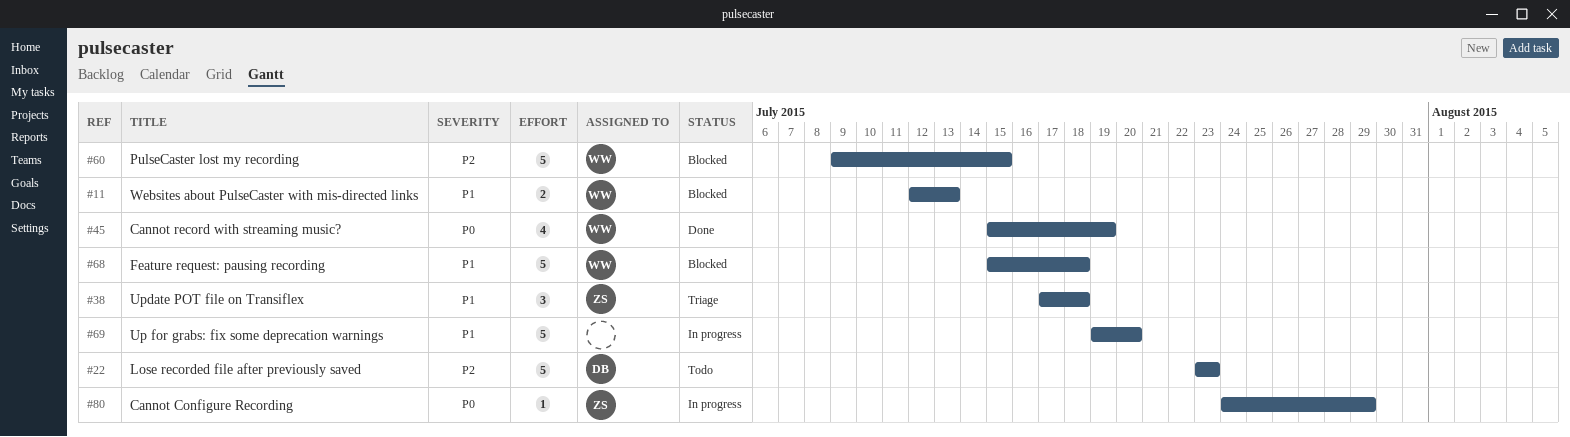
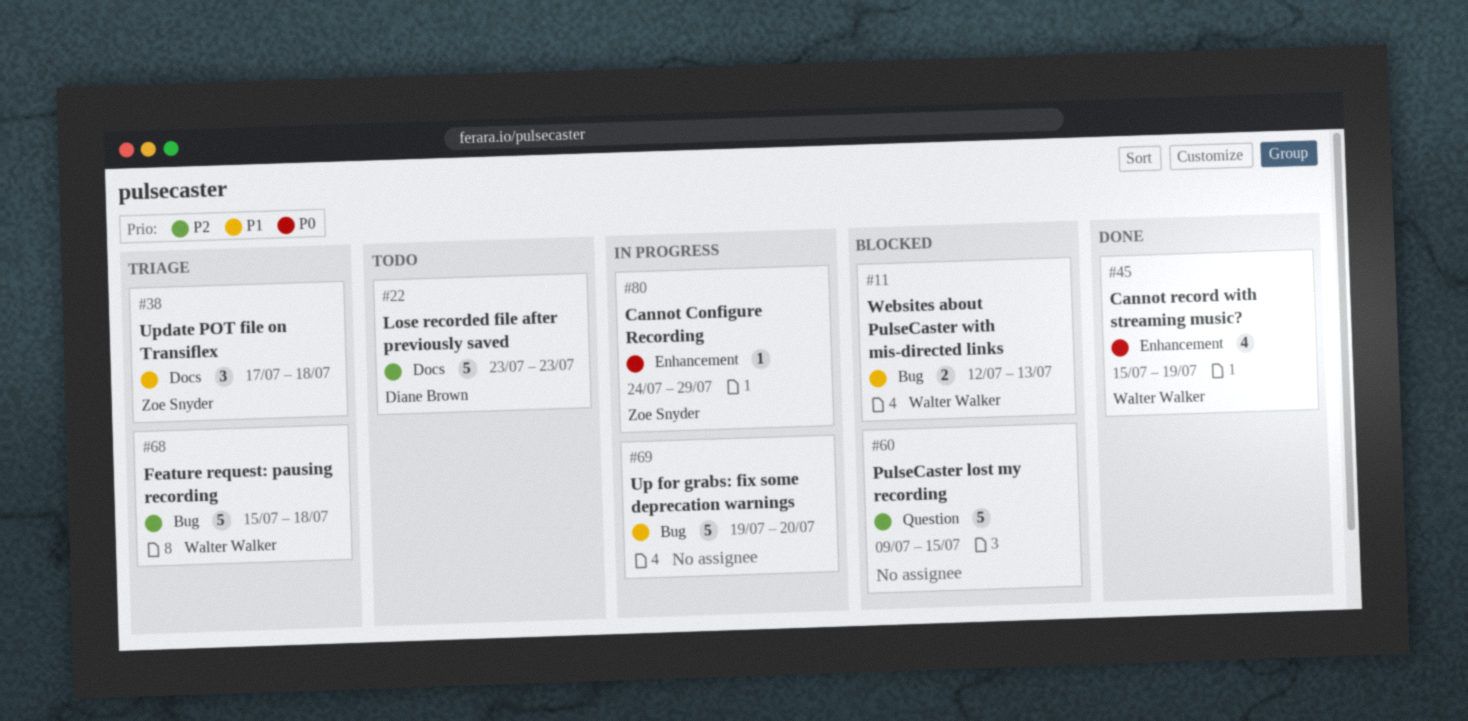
#60, owner: Walter Walker -> none
#68, status: Blocked -> Triage
#68, priority: P1 -> P2

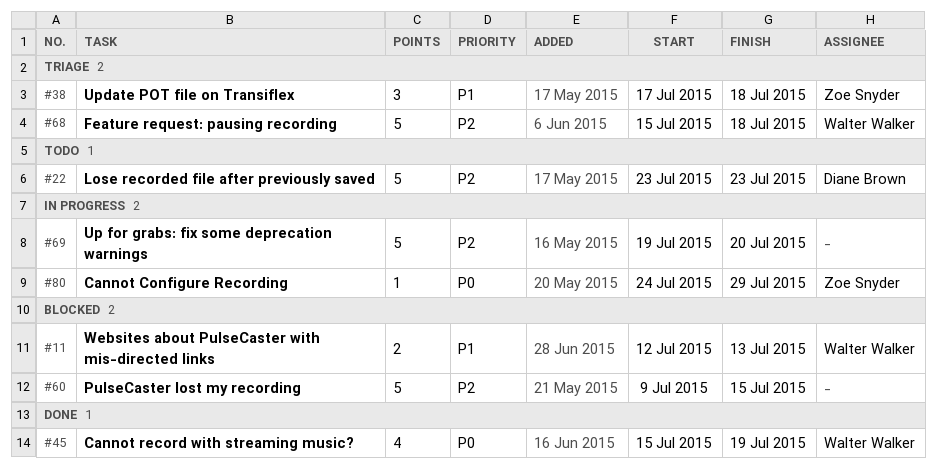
#69, priority: P1 -> P2

